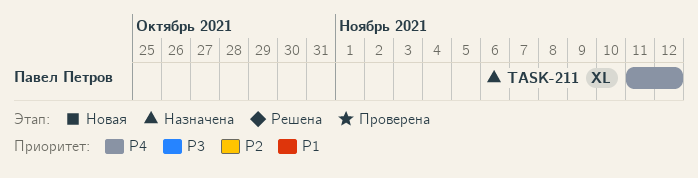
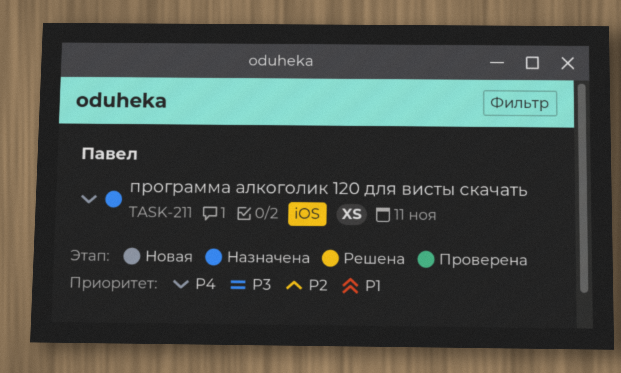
TASK-211, estimate: XL -> XS
TASK-211, due: Nov 12 -> Nov 11

